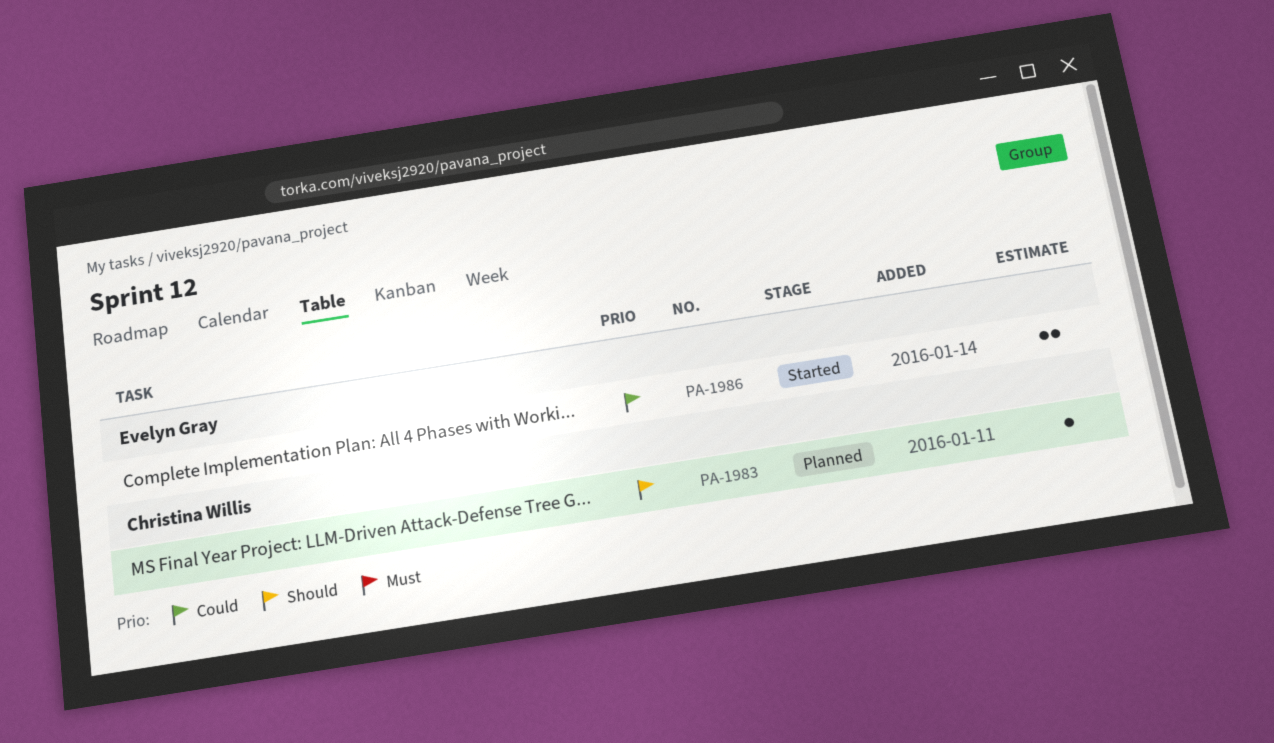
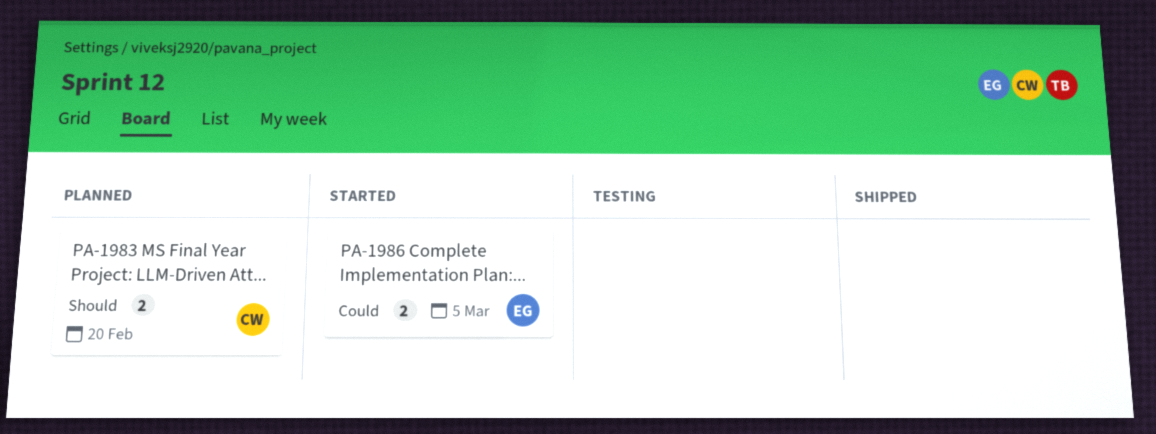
PA-1983, estimate: 1 -> 2

